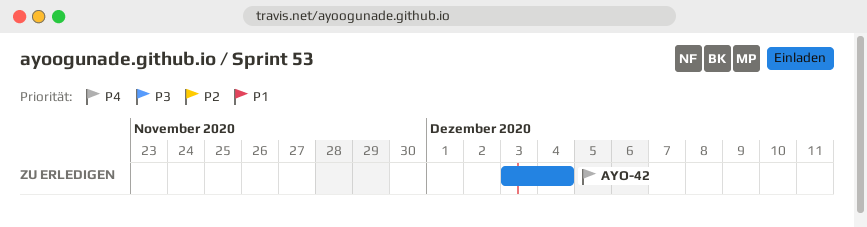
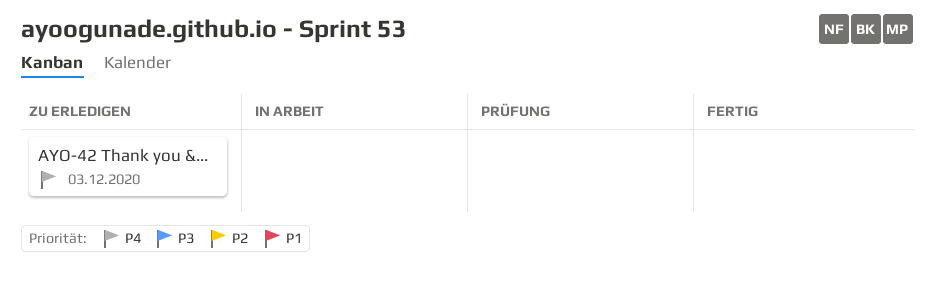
AYO-42, due: Dec 4 -> Dec 3

